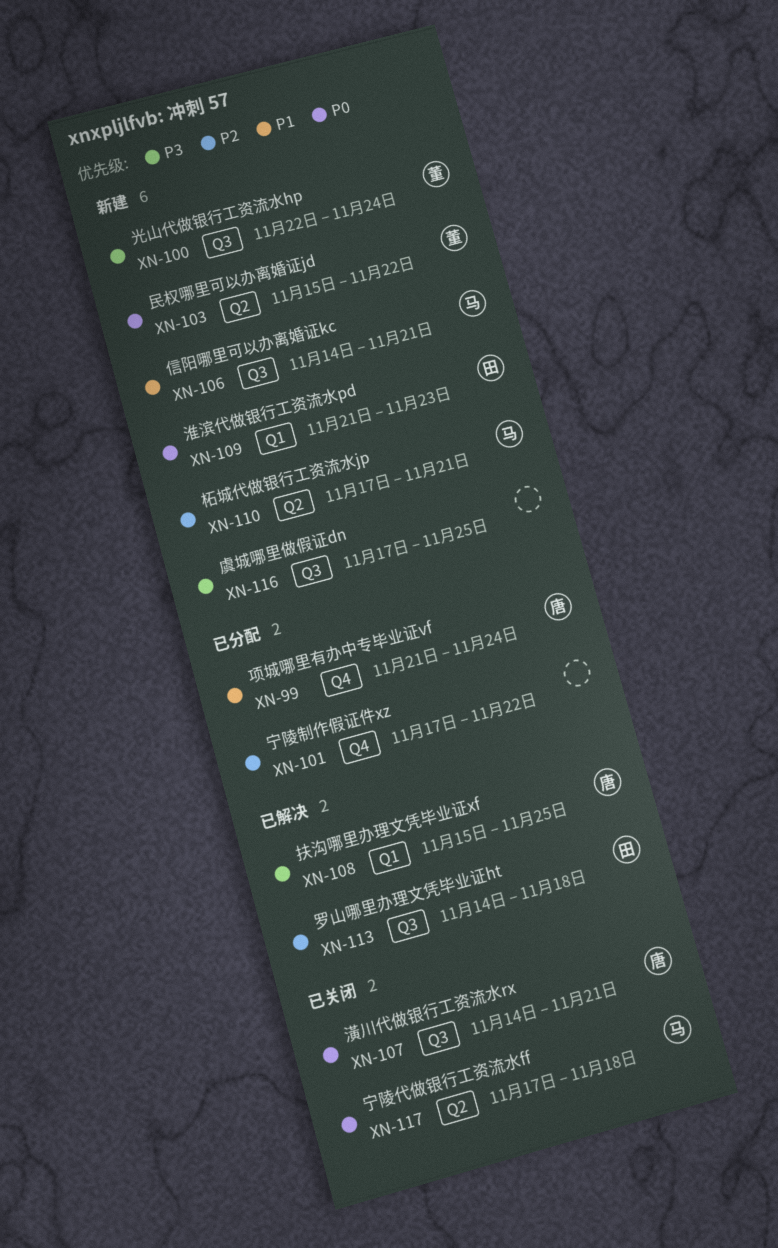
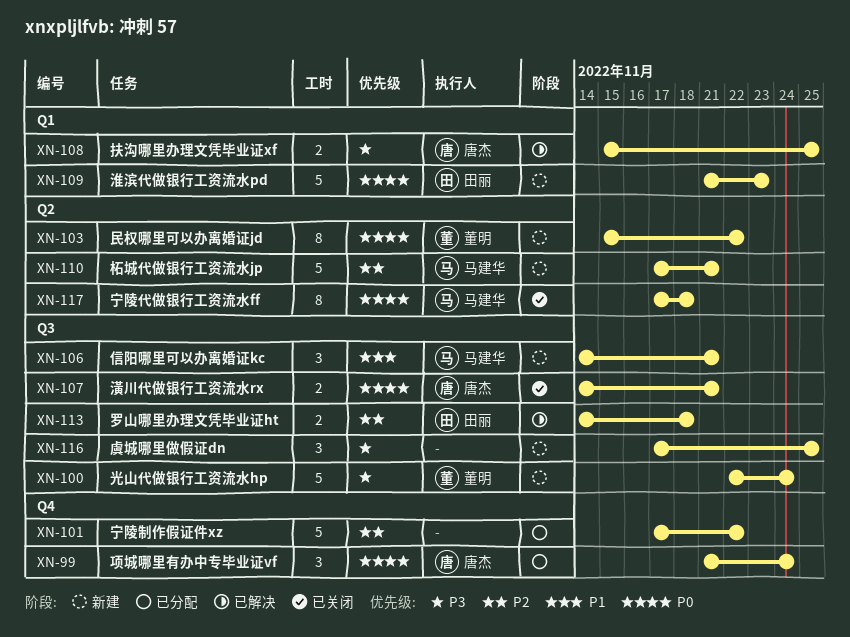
XN-99, priority: P1 -> P0

